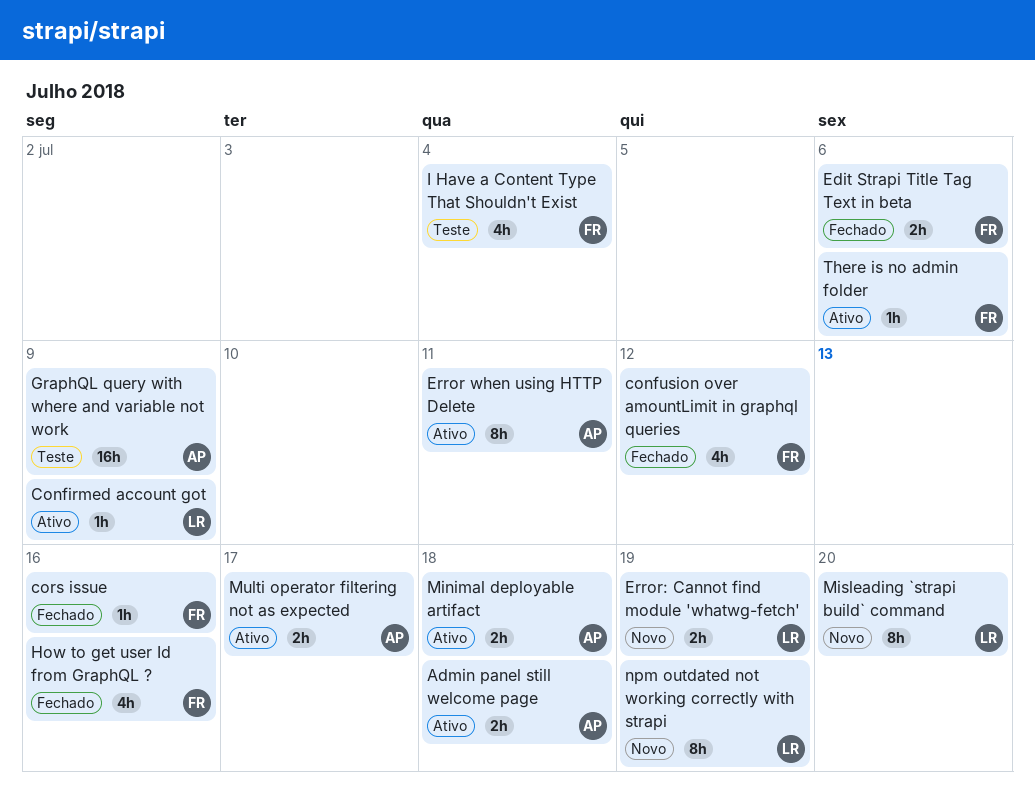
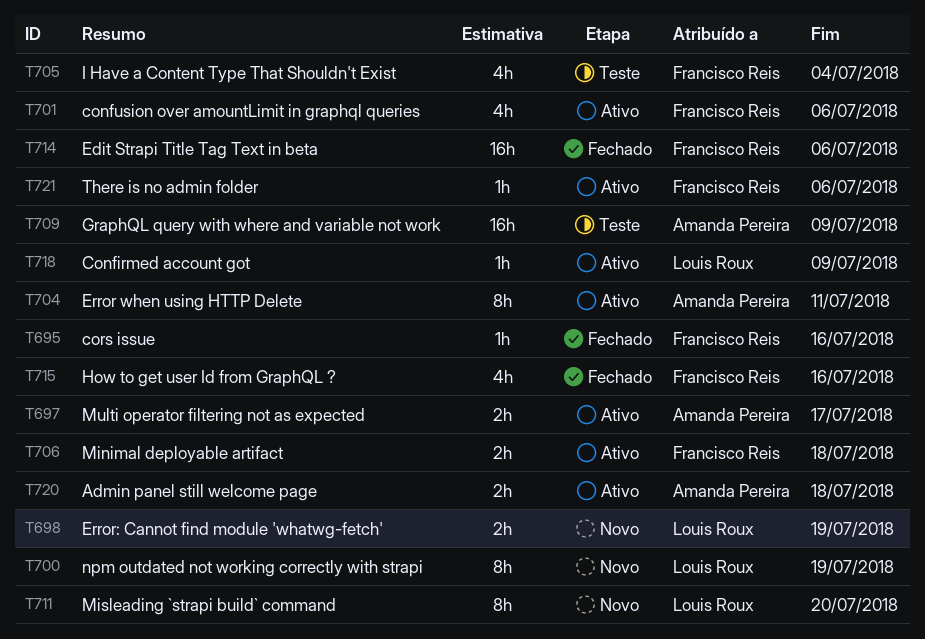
confusion over amountLimit in graphql queries, status: Fechado -> Ativo
confusion over amountLimit in graphql queries, due: Jul 12 -> Jul 6
Edit Strapi Title Tag Text in beta, estimate: 2h -> 16h
Minimal deployable artifact, owner: Amanda Pereira -> Francisco Reis

